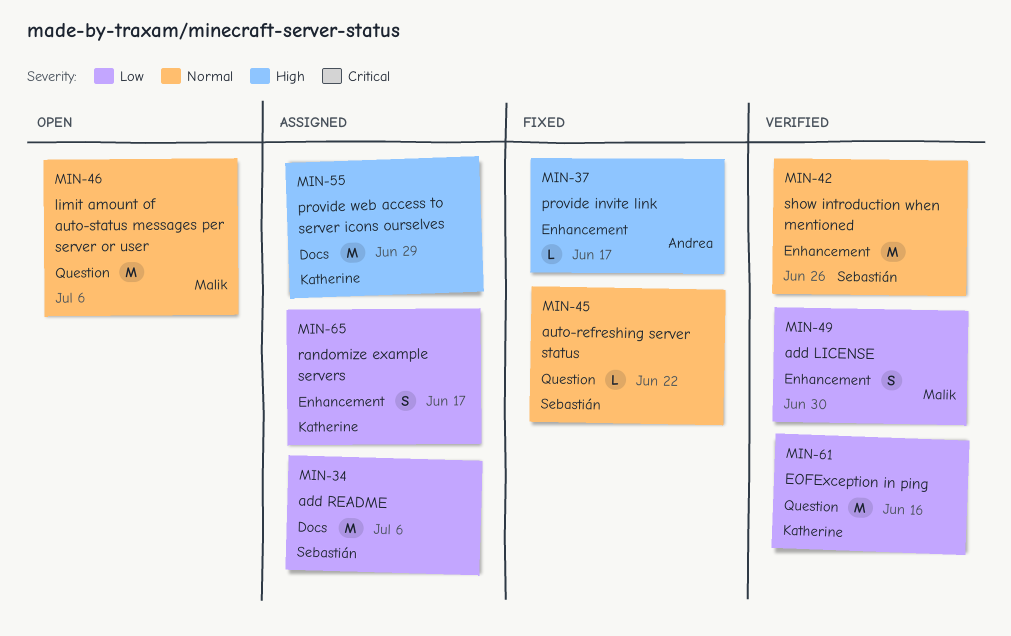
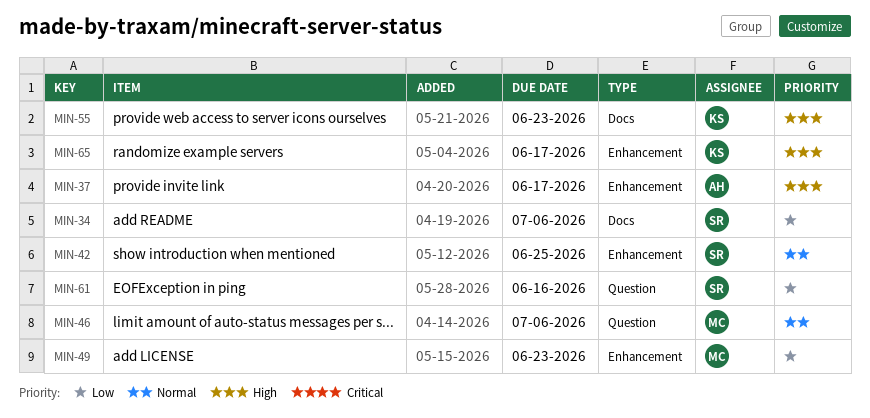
MIN-42, due: Jun 26 -> Jun 25
MIN-45: present -> none
MIN-49, due: Jun 30 -> Jun 23
MIN-55, due: Jun 29 -> Jun 23
MIN-61, owner: Katherine -> Sebastián
MIN-65, priority: Low -> High

